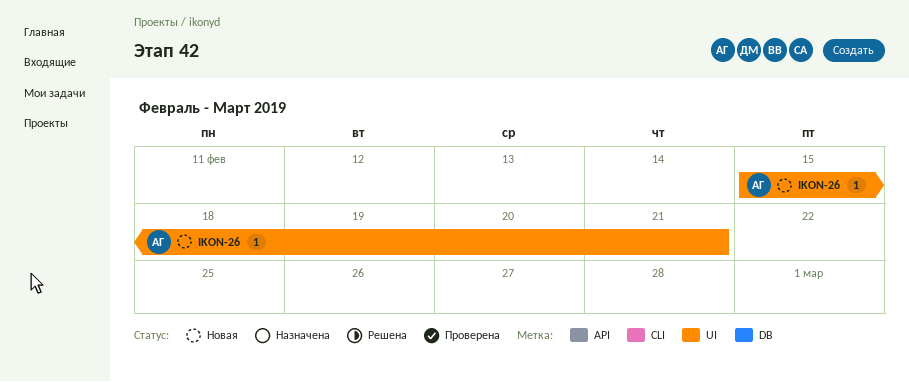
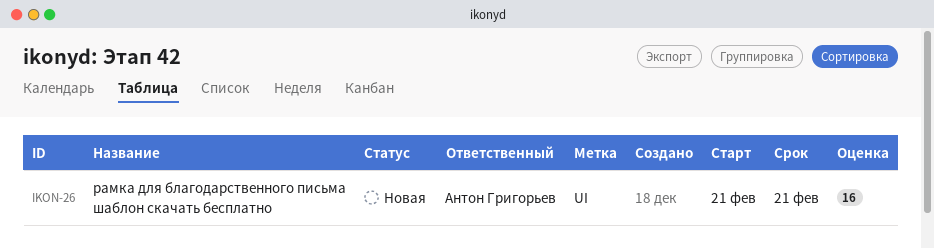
IKON-26, estimate: 1 -> 16
IKON-26, start: Feb 15 -> Feb 21

